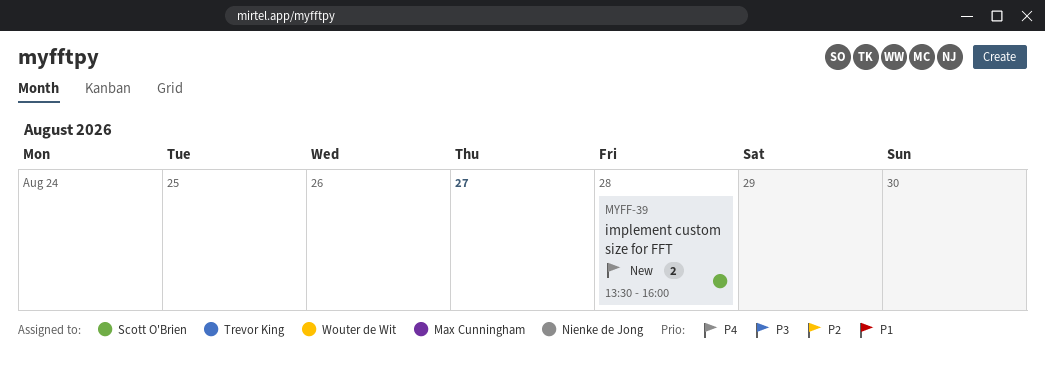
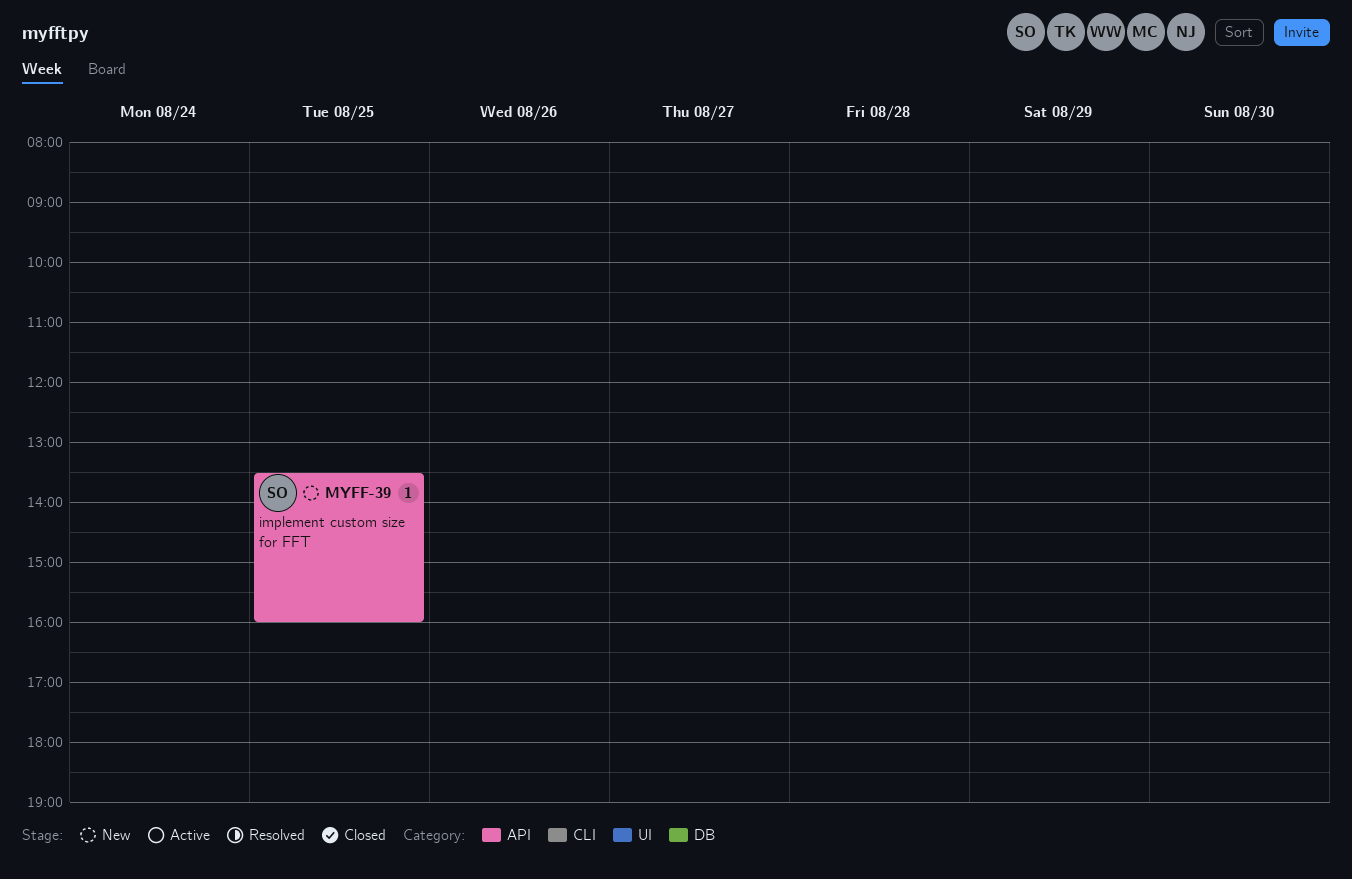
MYFF-39, estimate: 2 -> 1
MYFF-39, day: Aug 28 -> Aug 25

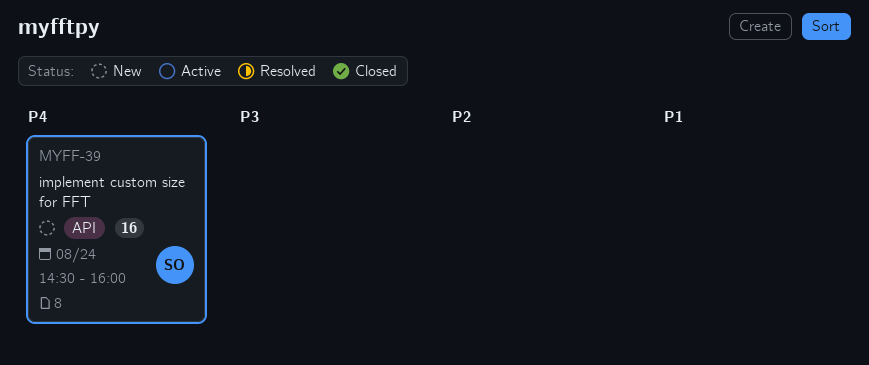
MYFF-39, estimate: 1 -> 16
MYFF-39, day: Aug 25 -> Aug 24
MYFF-39, begins: 13:30 -> 14:30

